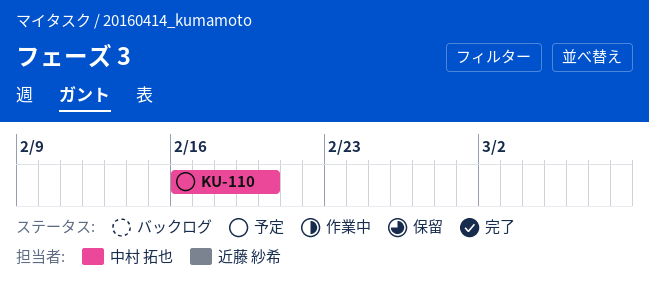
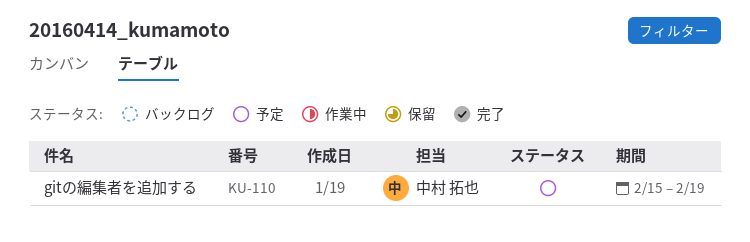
KU-110, start: Feb 16 -> Feb 15
KU-110, due: Feb 20 -> Feb 19

